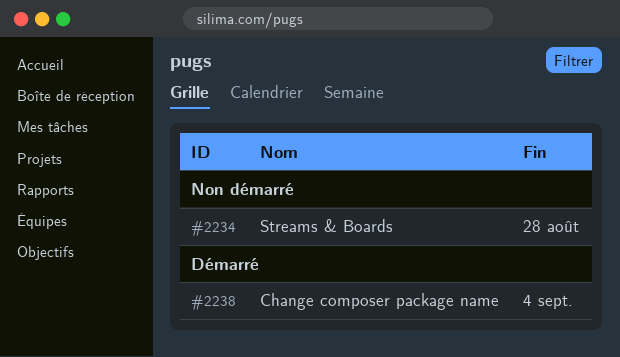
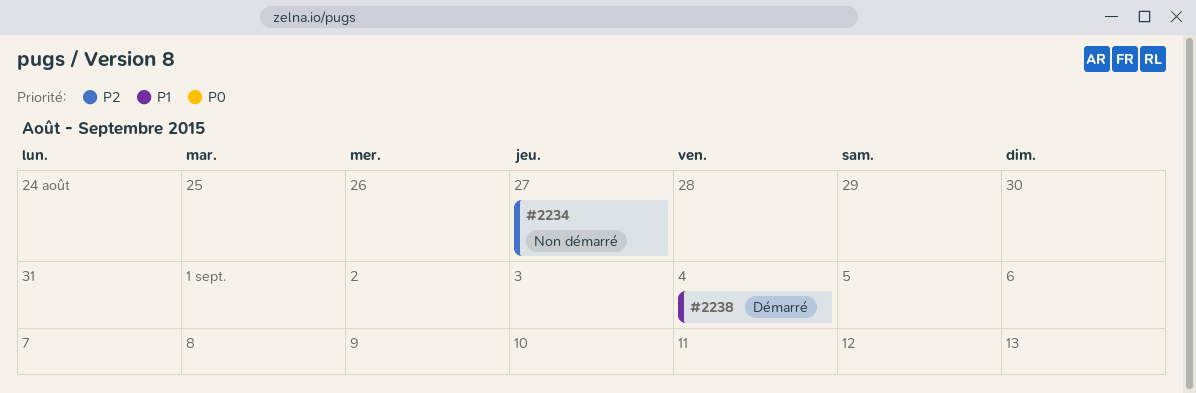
#2234, due: Aug 28 -> Aug 27

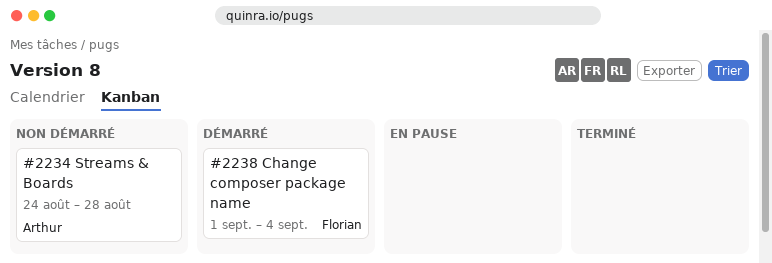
#2234, due: Aug 27 -> Aug 28

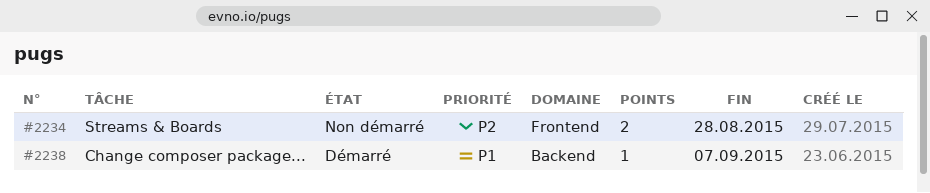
#2238, due: Sep 4 -> Sep 7

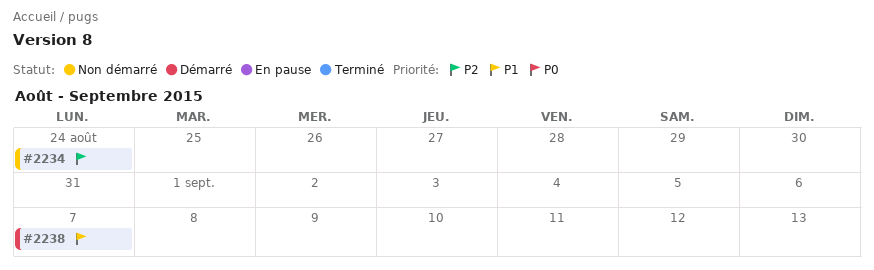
#2234, due: Aug 28 -> Aug 24

